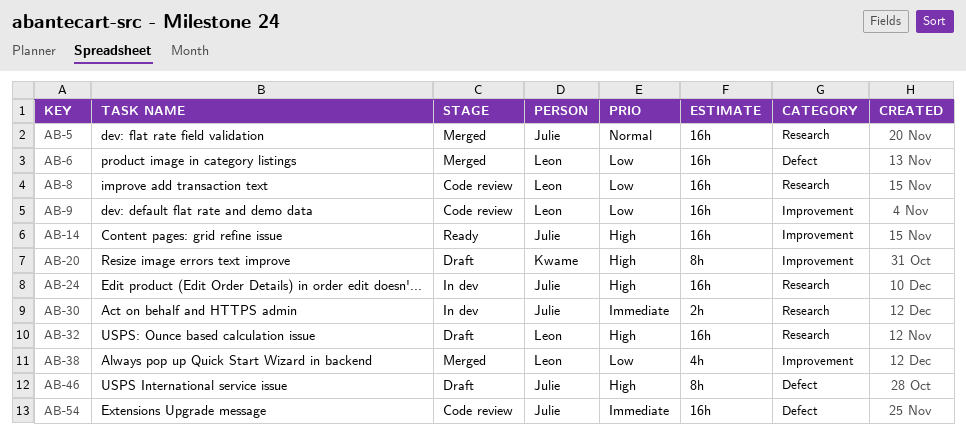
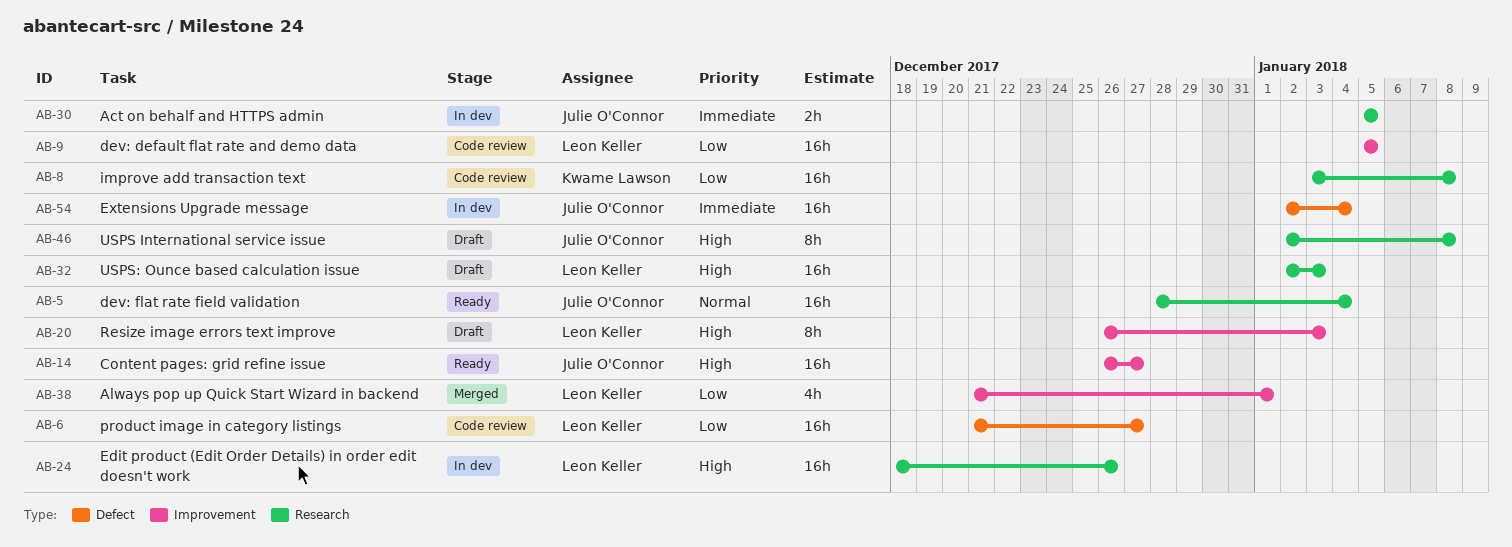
AB-5, status: Merged -> Ready
AB-6, status: Merged -> Code review
AB-8, owner: Leon Keller -> Kwame Lawson
AB-20, owner: Kwame Lawson -> Leon Keller
AB-24, owner: Julie O'Connor -> Leon Keller
AB-46, label: Defect -> Research
AB-54, status: Code review -> In dev

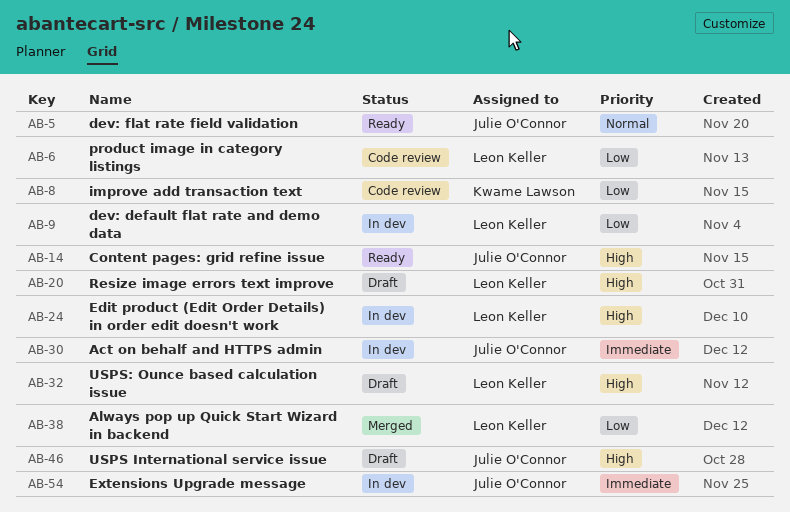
AB-9, status: Code review -> In dev

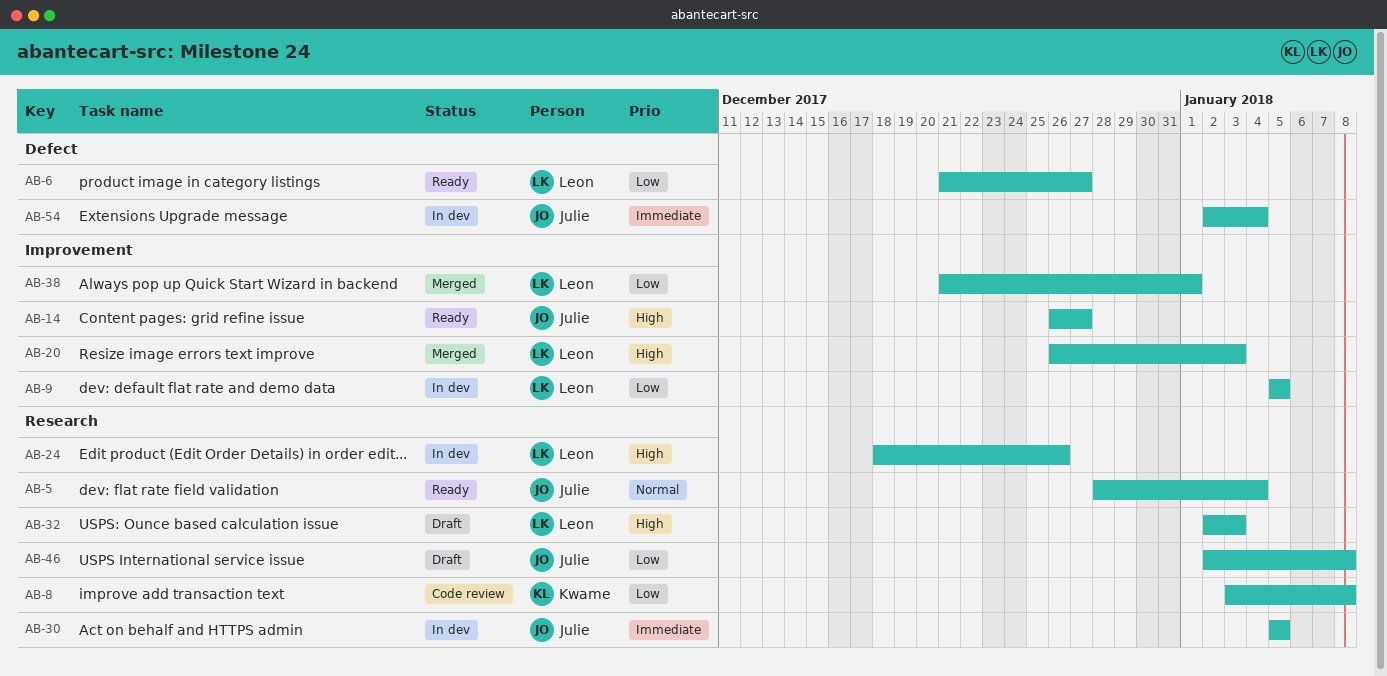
AB-6, status: Code review -> Ready
AB-20, status: Draft -> Merged
AB-46, priority: High -> Low

